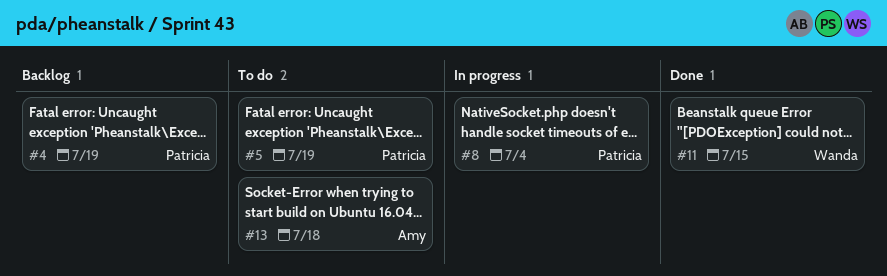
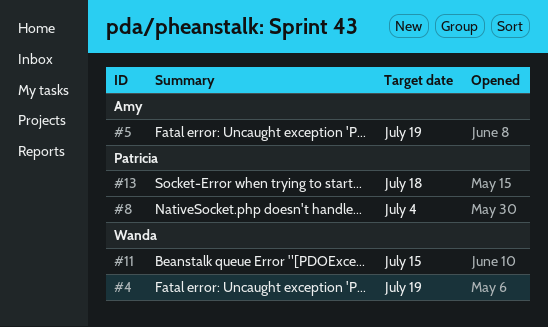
#4, owner: Patricia -> Wanda
#5, owner: Patricia -> Amy
#13, owner: Amy -> Patricia

